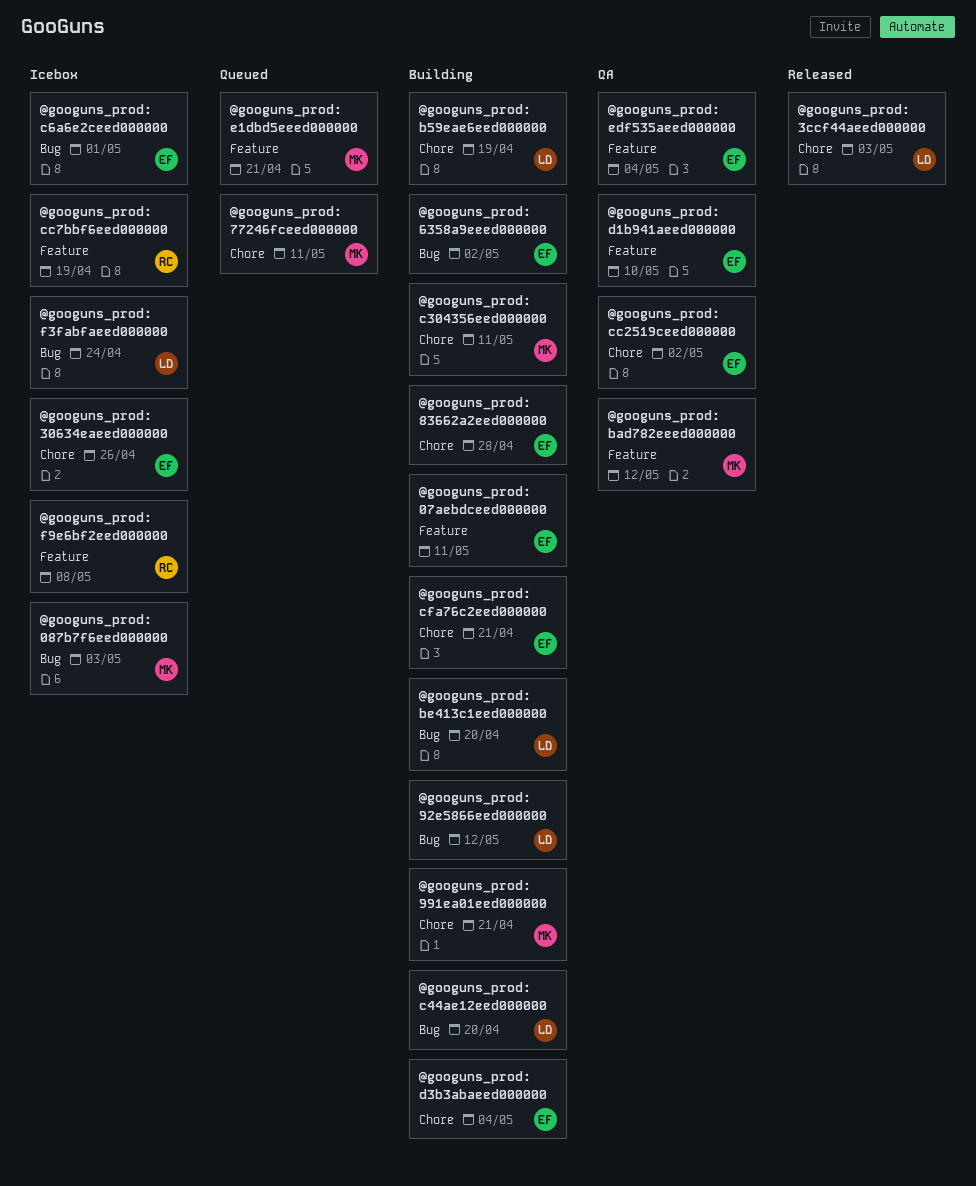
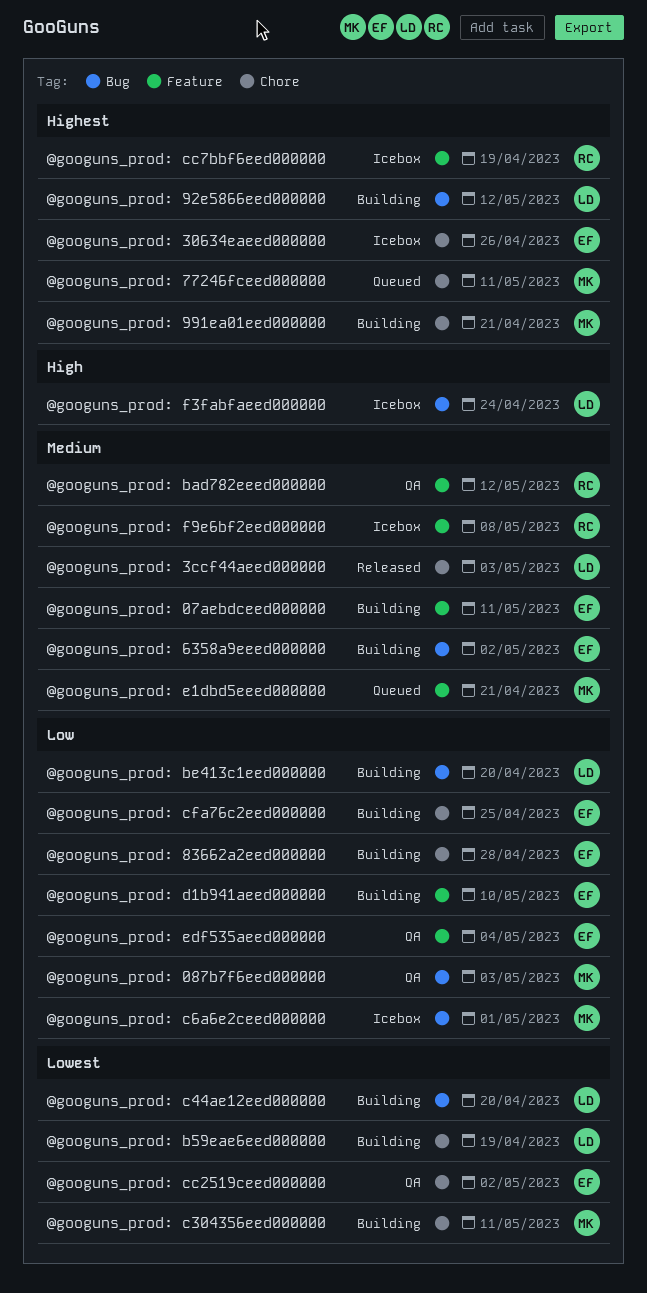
@googuns_prod: 087b7f6eed000000, status: Icebox -> QA
@googuns_prod: bad782eeed000000, owner: MK -> RC
@googuns_prod: c6a6e2ceed000000, owner: EF -> MK
@googuns_prod: cfa76c2eed000000, due: Apr 21 -> Apr 25
@googuns_prod: d1b941aeed000000, status: QA -> Building
@googuns_prod: d3b3abaeed000000: present -> none

